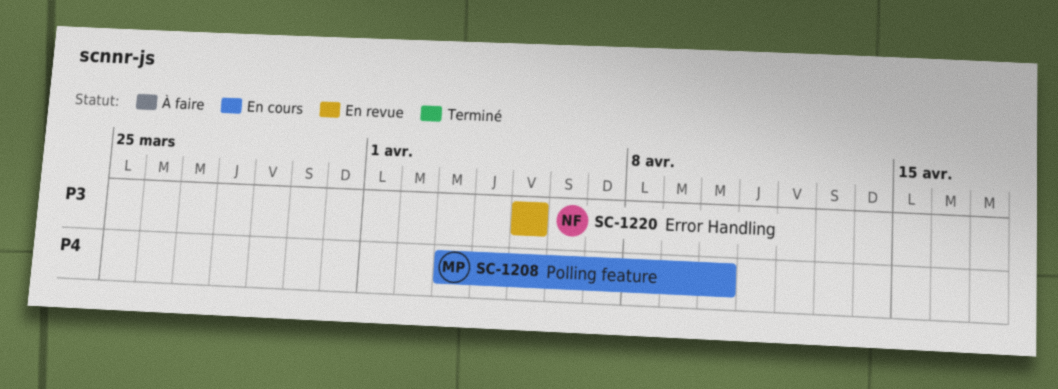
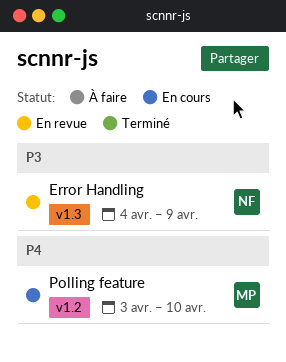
Error Handling, start: Apr 5 -> Apr 4
Error Handling, due: Apr 5 -> Apr 9

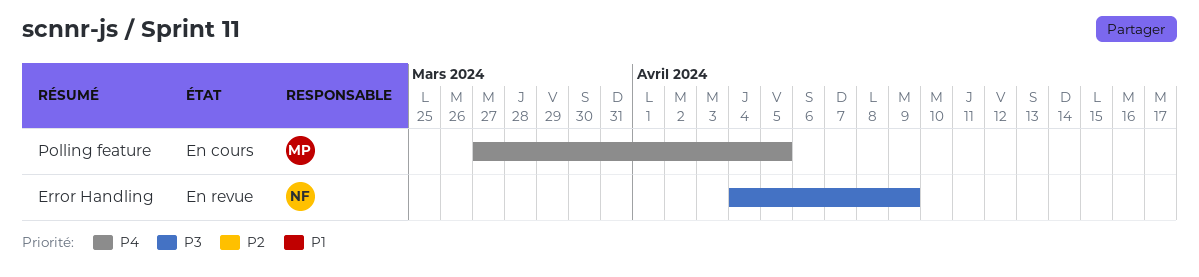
Polling feature, start: Apr 3 -> Mar 27
Polling feature, due: Apr 10 -> Apr 5

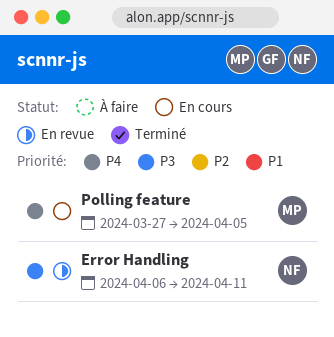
Error Handling, start: Apr 4 -> Apr 6
Error Handling, due: Apr 9 -> Apr 11

